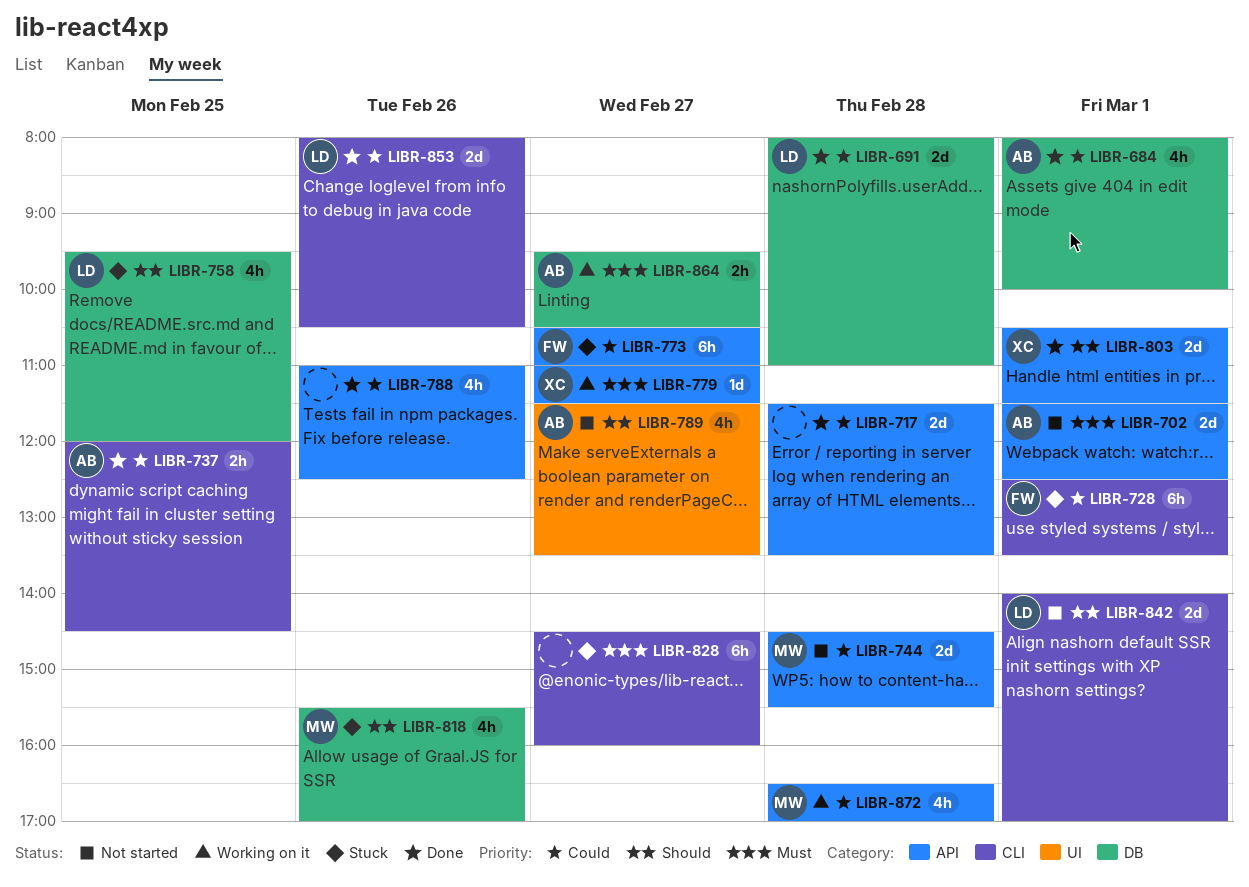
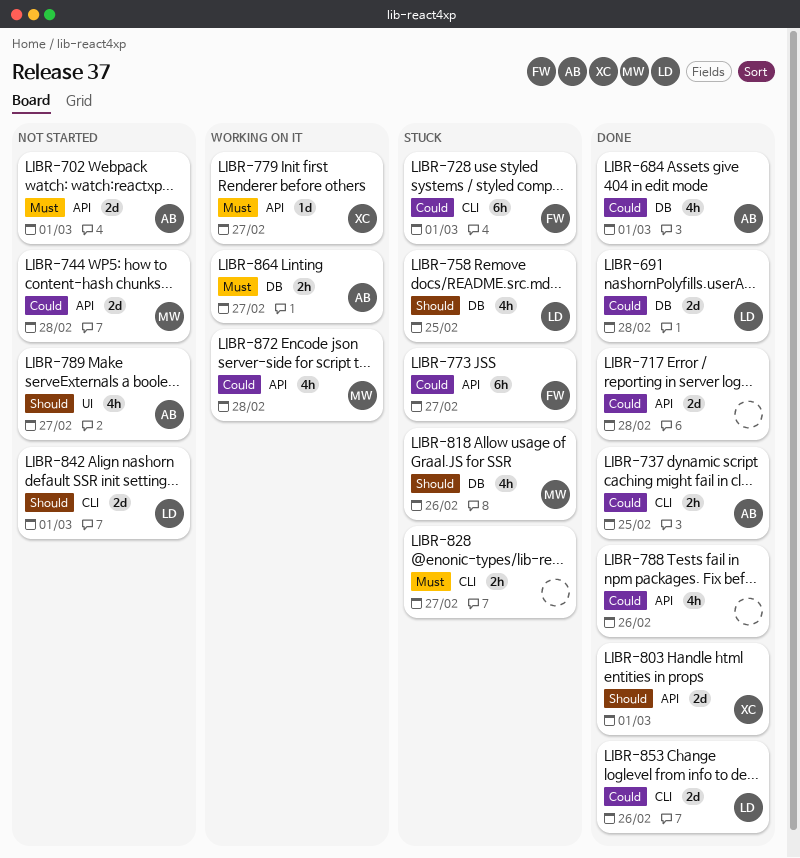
LIBR-828, estimate: 6h -> 2h

